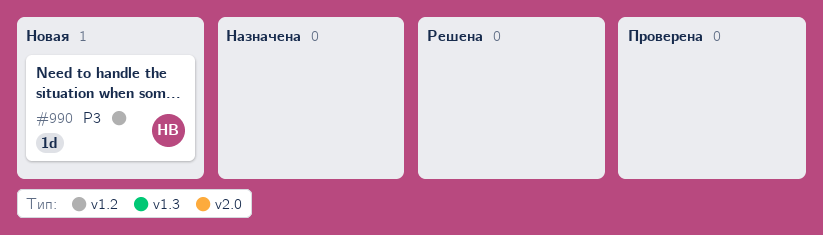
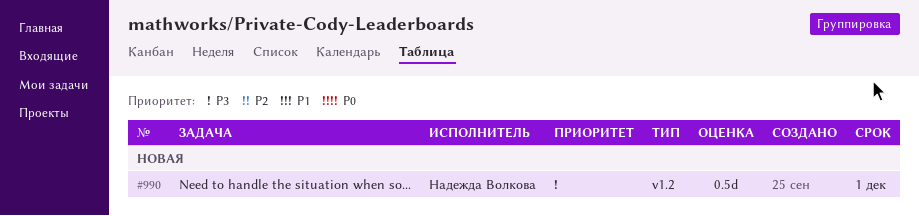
#990, estimate: 1d -> 0.5d

